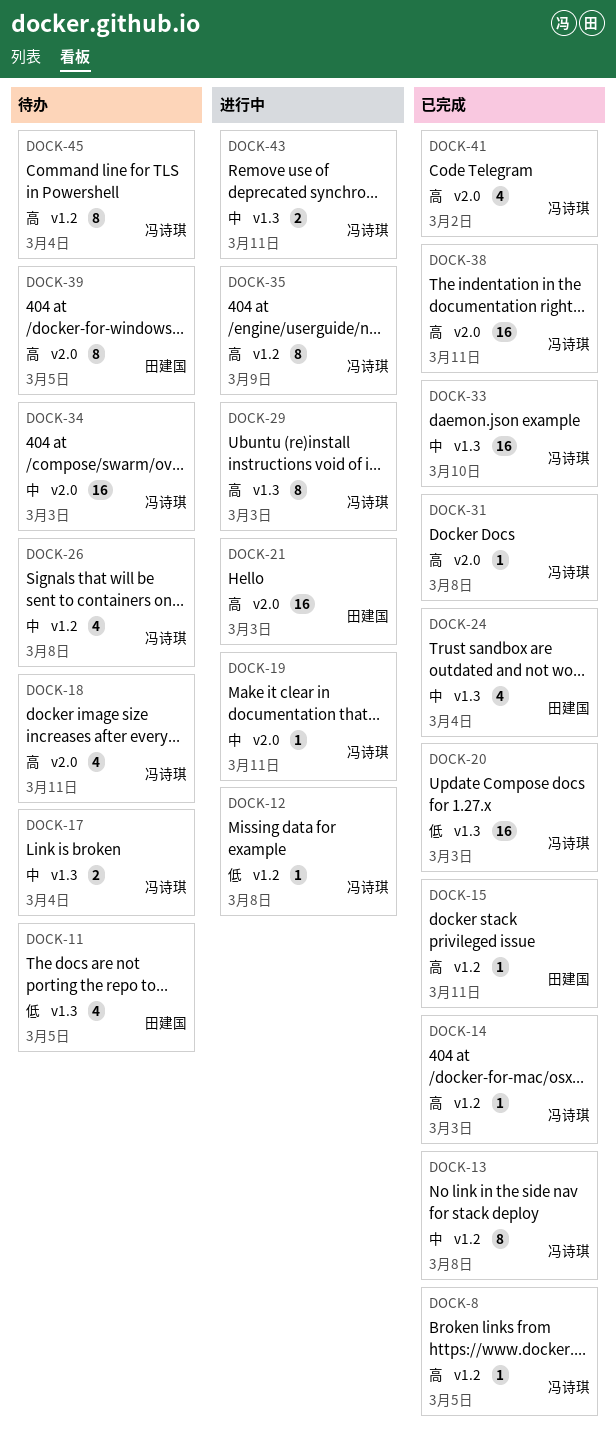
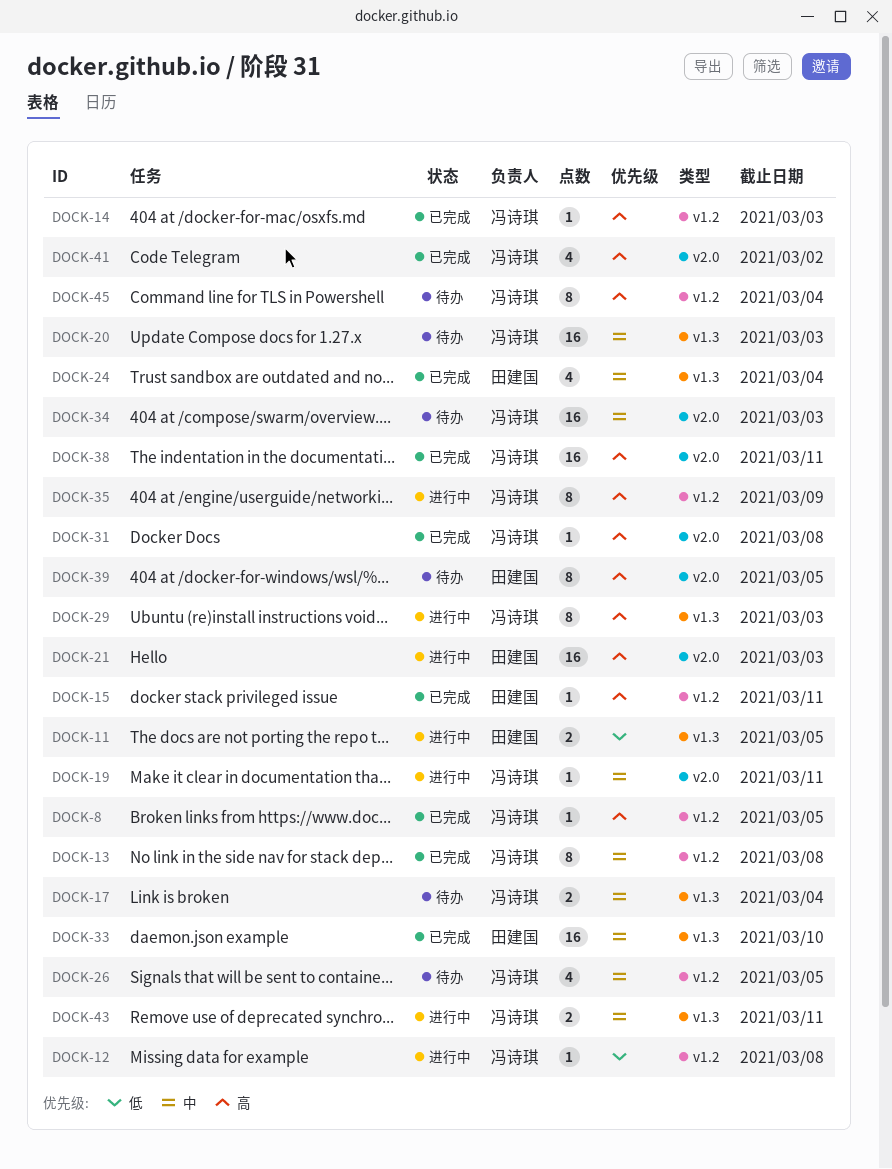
DOCK-11, status: 待办 -> 进行中
DOCK-11, estimate: 4 -> 2
DOCK-18: present -> none
DOCK-20, status: 已完成 -> 待办
DOCK-20, priority: 低 -> 中
DOCK-26, due: Mar 8 -> Mar 5
DOCK-33, owner: 冯诗琪 -> 田建国

